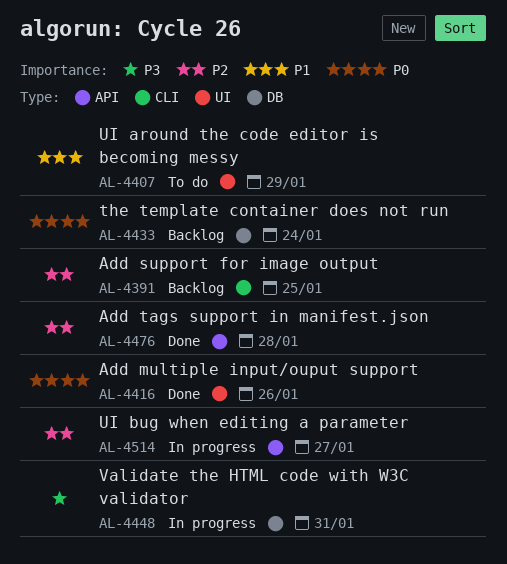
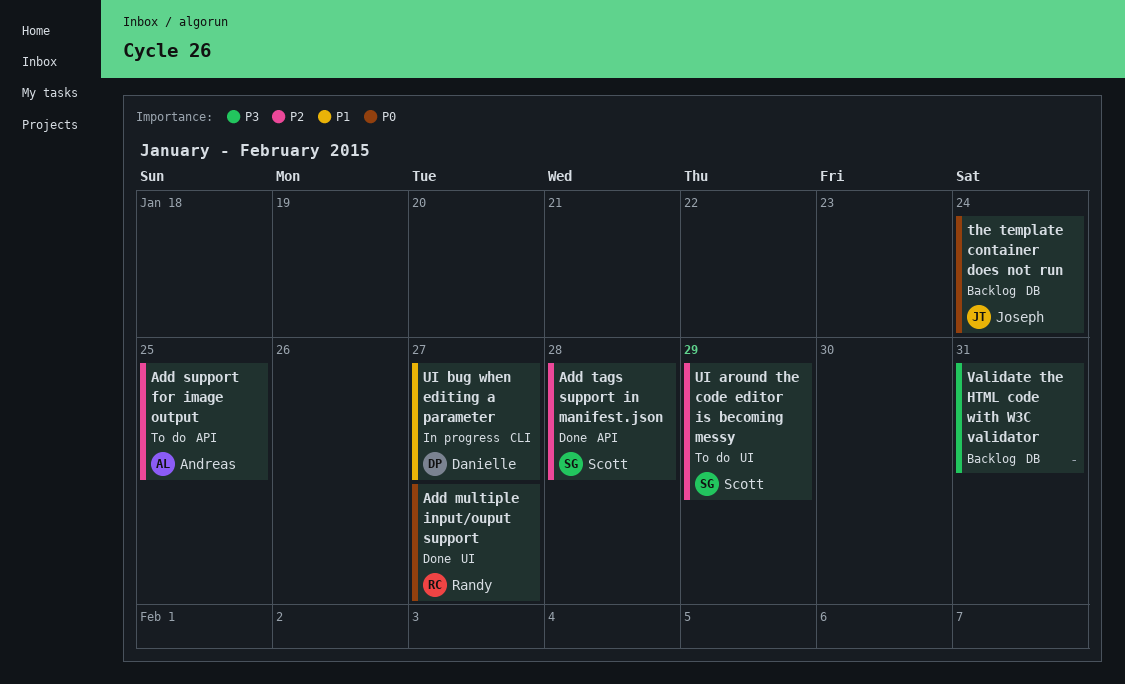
Add multiple input/ouput support, due: Jan 26 -> Jan 27
Add support for image output, status: Backlog -> To do
Add support for image output, label: CLI -> API
UI around the code editor is becoming messy, priority: P1 -> P2
UI bug when editing a parameter, priority: P2 -> P1
UI bug when editing a parameter, label: API -> CLI
Validate the HTML code with W3C validator, status: In progress -> Backlog

